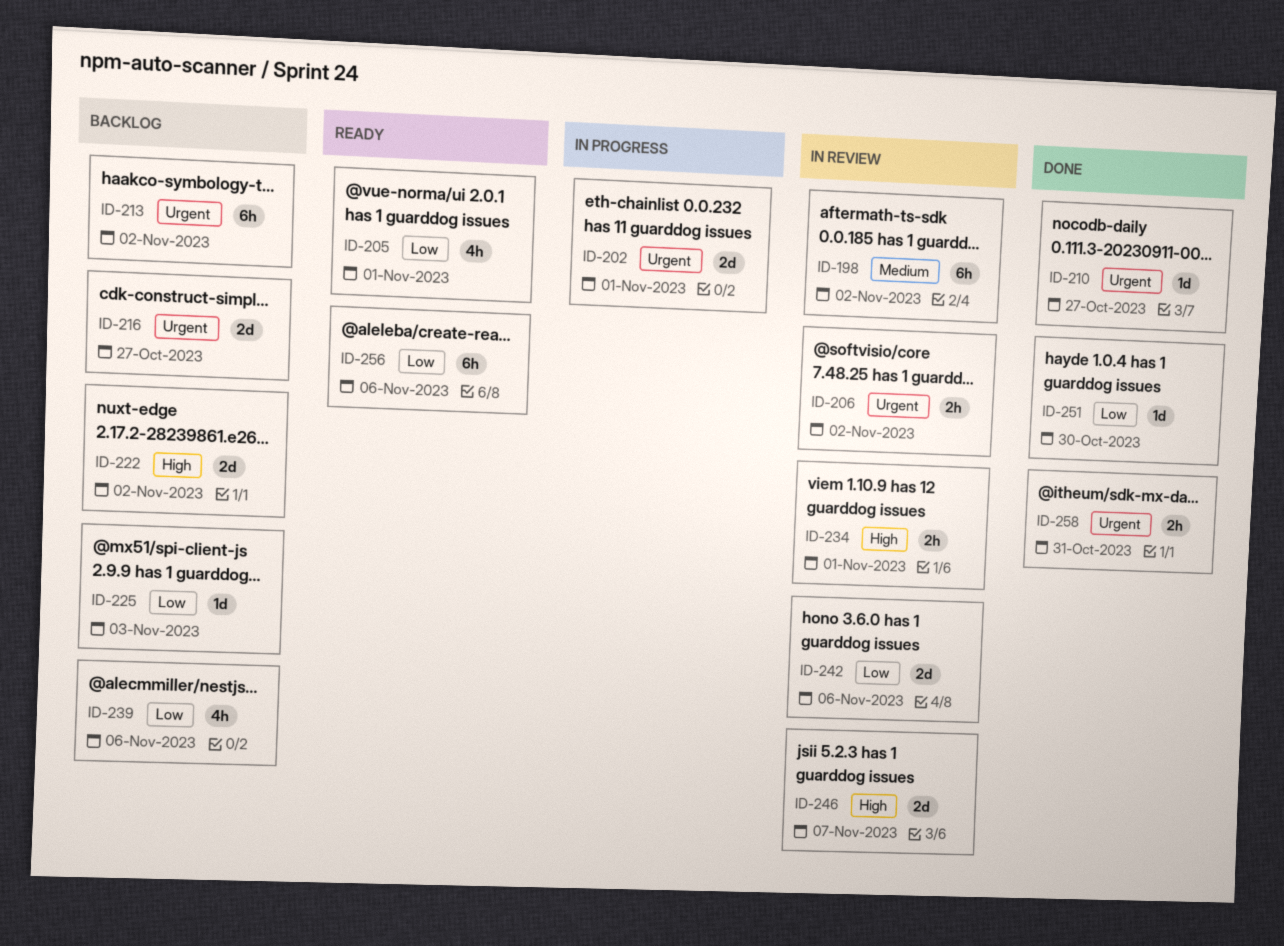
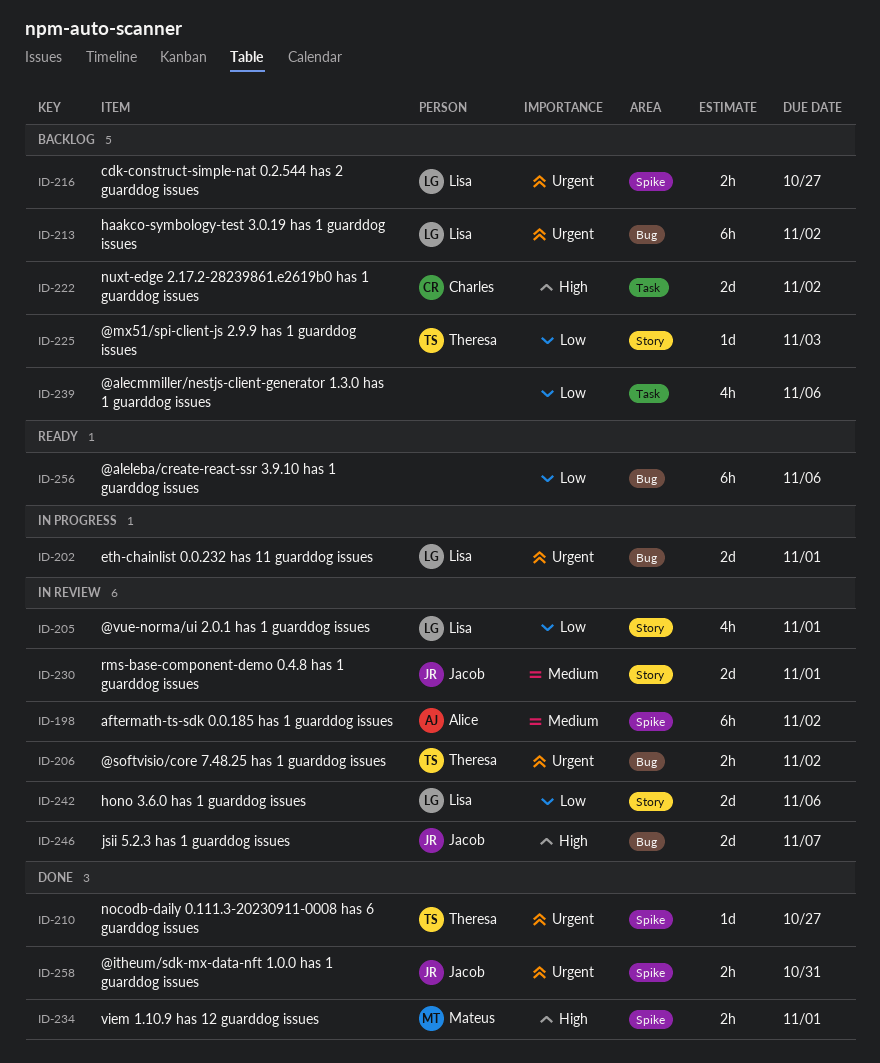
ID-205, status: Ready -> In review
ID-216, estimate: 2d -> 2h
ID-230: none -> present
ID-234, status: In review -> Done
ID-251: present -> none

